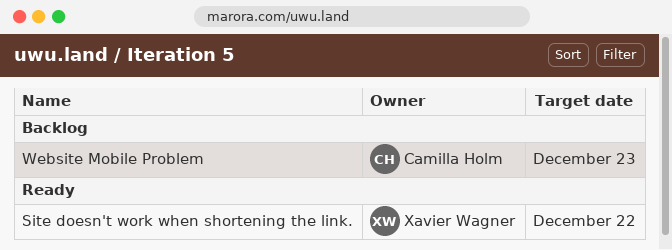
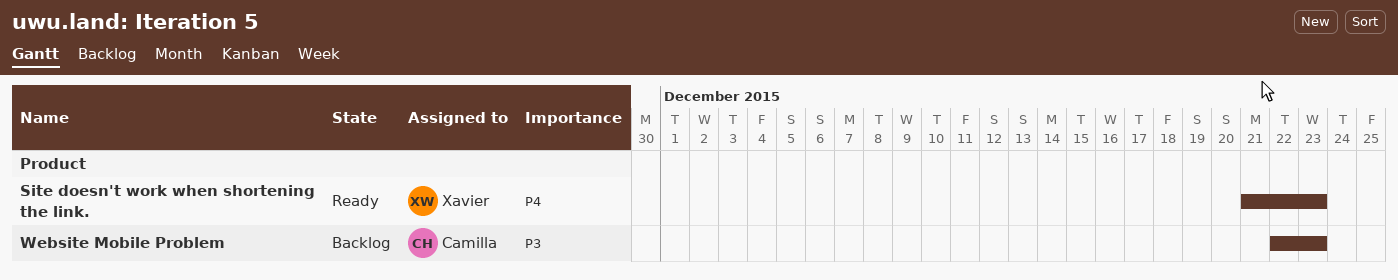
Site doesn't work when shortening the link., due: Dec 22 -> Dec 23

